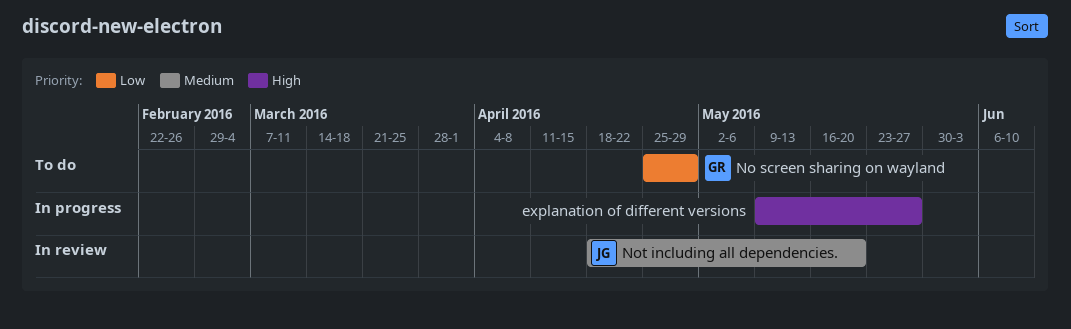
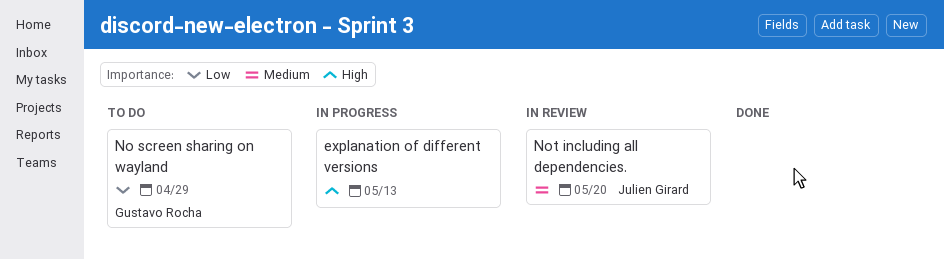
explanation of different versions, due: May 27 -> May 13

